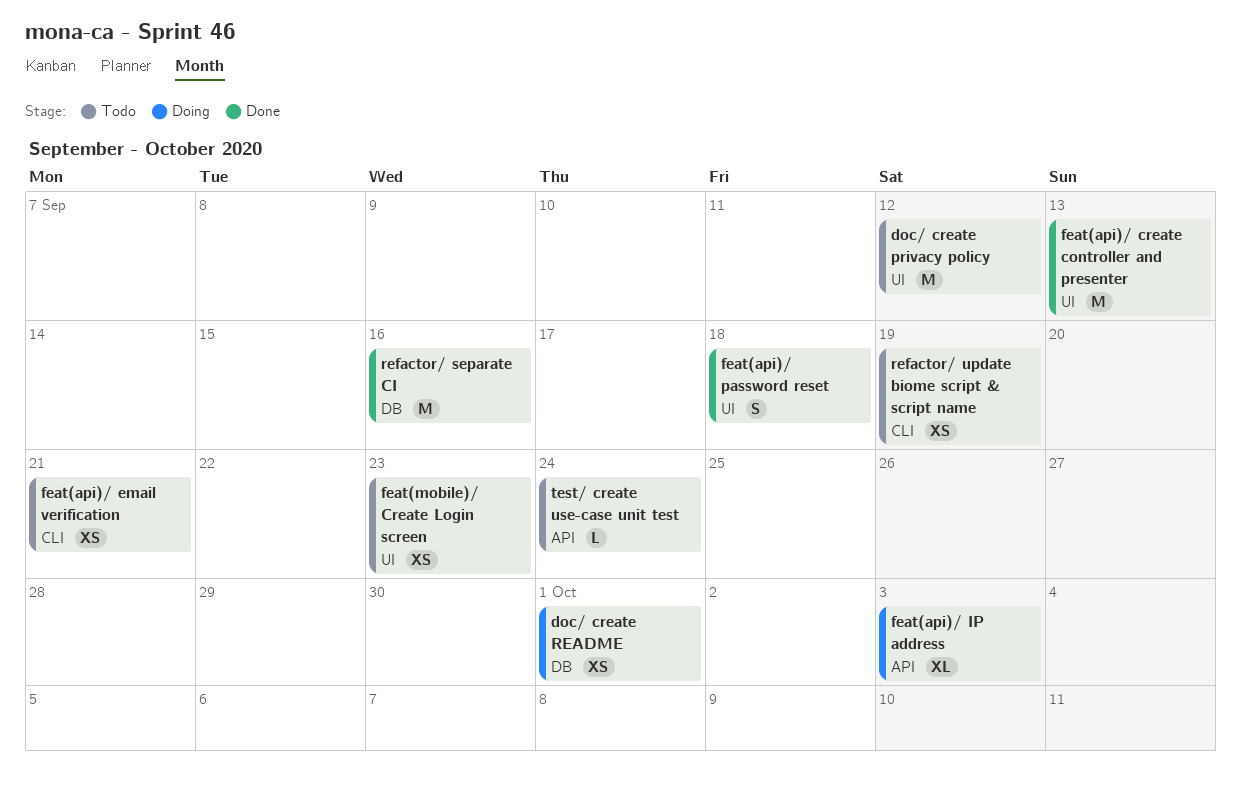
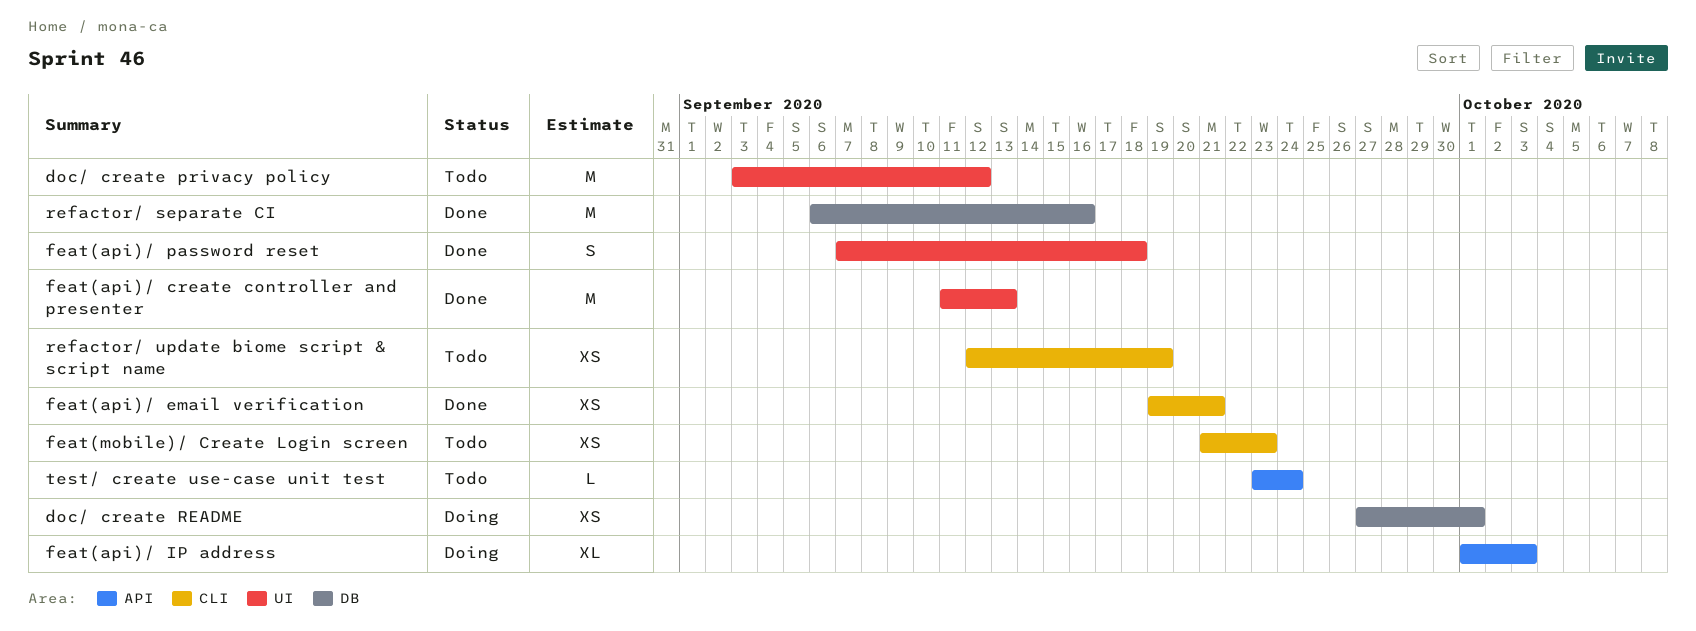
feat(api)/ email verification, status: Todo -> Done
feat(mobile)/ Create Login screen, label: UI -> CLI

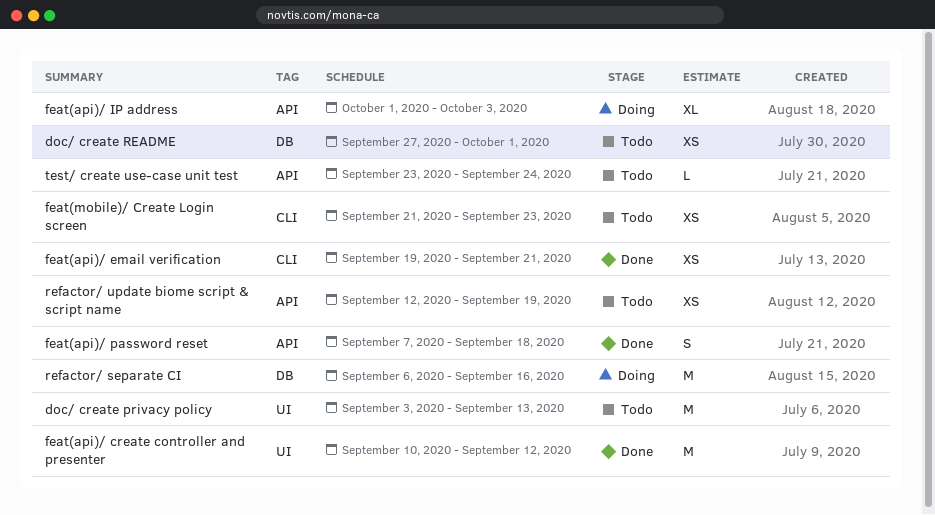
doc/ create privacy policy, due: Sep 12 -> Sep 13
doc/ create README, status: Doing -> Todo
feat(api)/ create controller and presenter, start: Sep 11 -> Sep 10
feat(api)/ create controller and presenter, due: Sep 13 -> Sep 12
feat(api)/ password reset, label: UI -> API
refactor/ separate CI, status: Done -> Doing
refactor/ update biome script & script name, label: CLI -> API

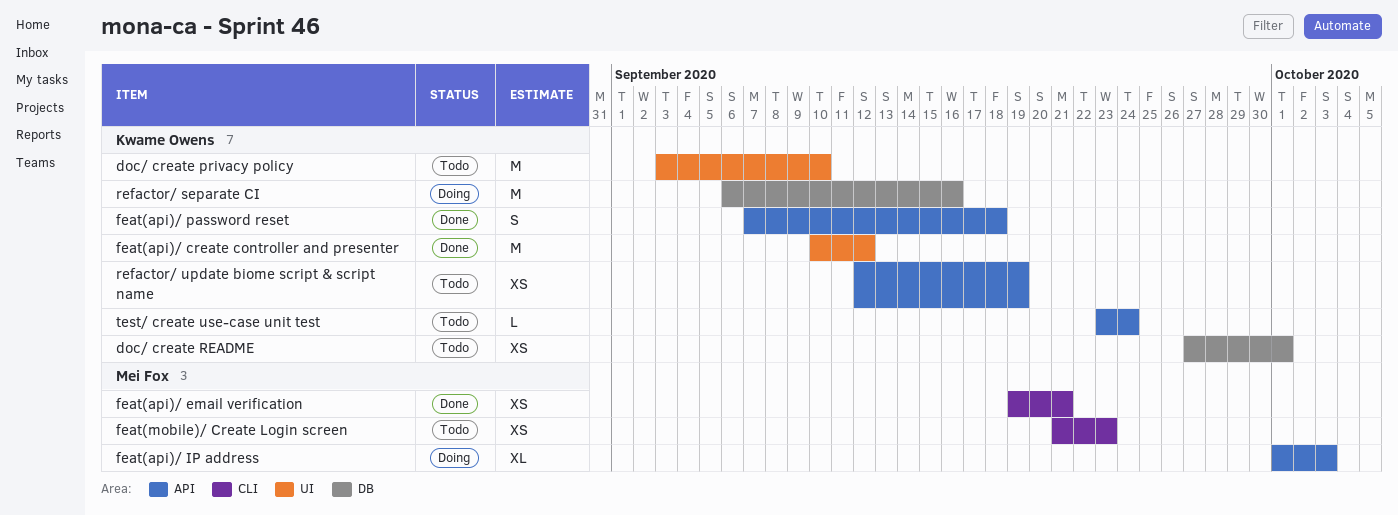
doc/ create privacy policy, due: Sep 13 -> Sep 10

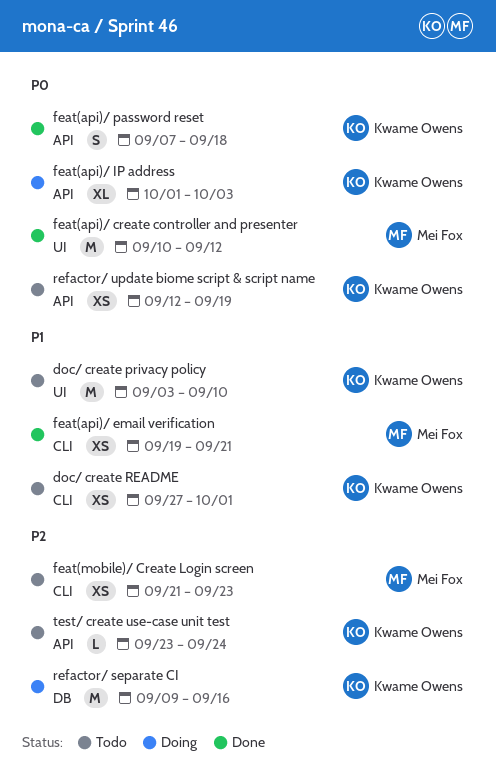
doc/ create README, label: DB -> CLI
feat(api)/ create controller and presenter, owner: Kwame Owens -> Mei Fox
feat(api)/ IP address, owner: Mei Fox -> Kwame Owens
refactor/ separate CI, start: Sep 6 -> Sep 9

